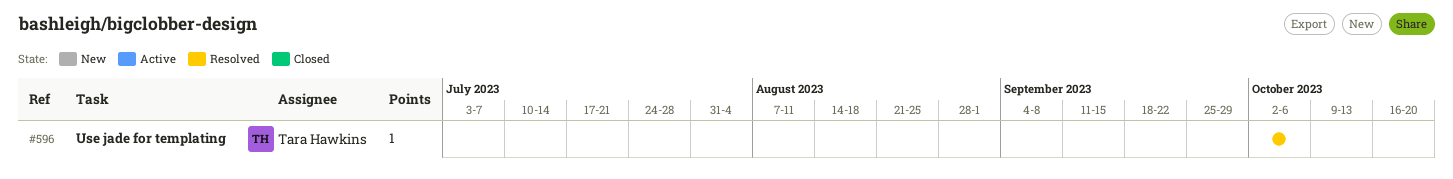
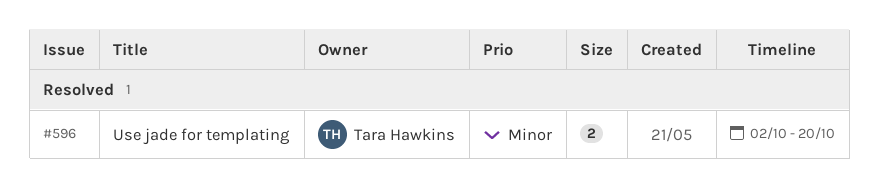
#596, estimate: 1 -> 2
#596, due: Oct 6 -> Oct 20

